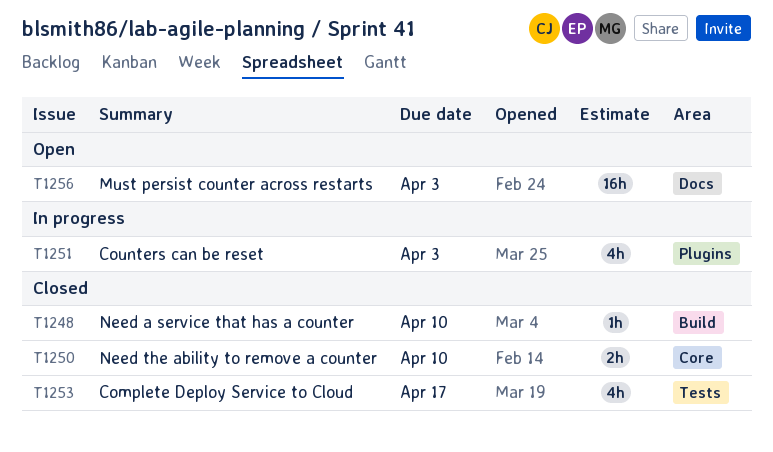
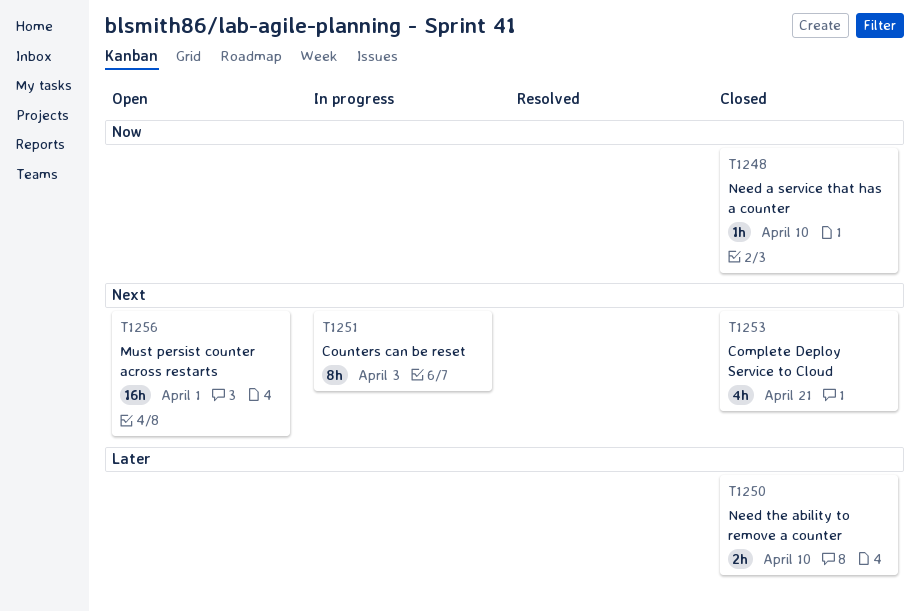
T1251, estimate: 4h -> 8h
T1253, due: Apr 17 -> Apr 21
T1256, due: Apr 3 -> Apr 1

